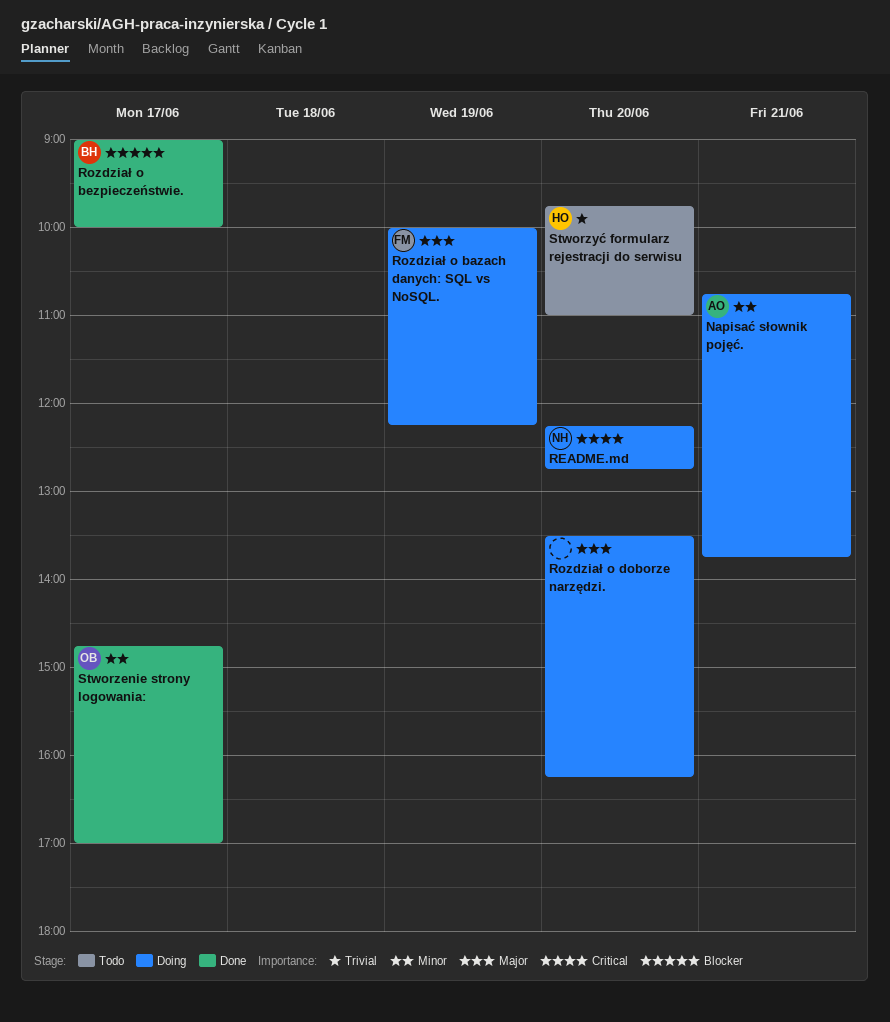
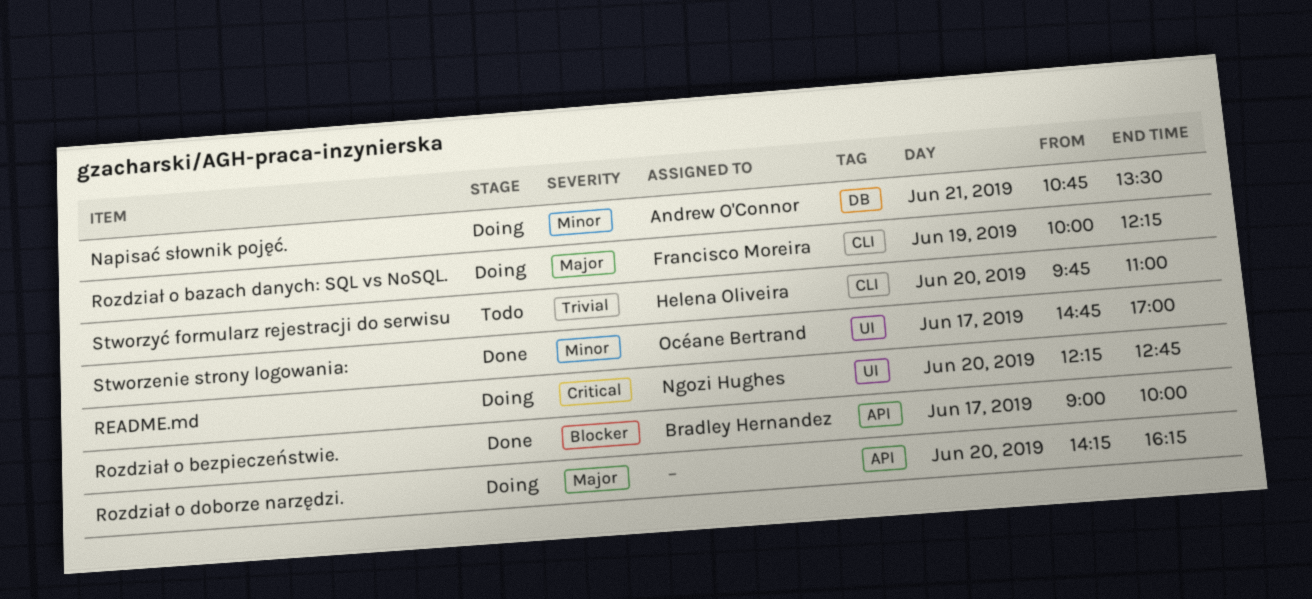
Napisać słownik pojęć., ends: 13:45 -> 13:30
Rozdział o doborze narzędzi., begins: 13:30 -> 14:15

